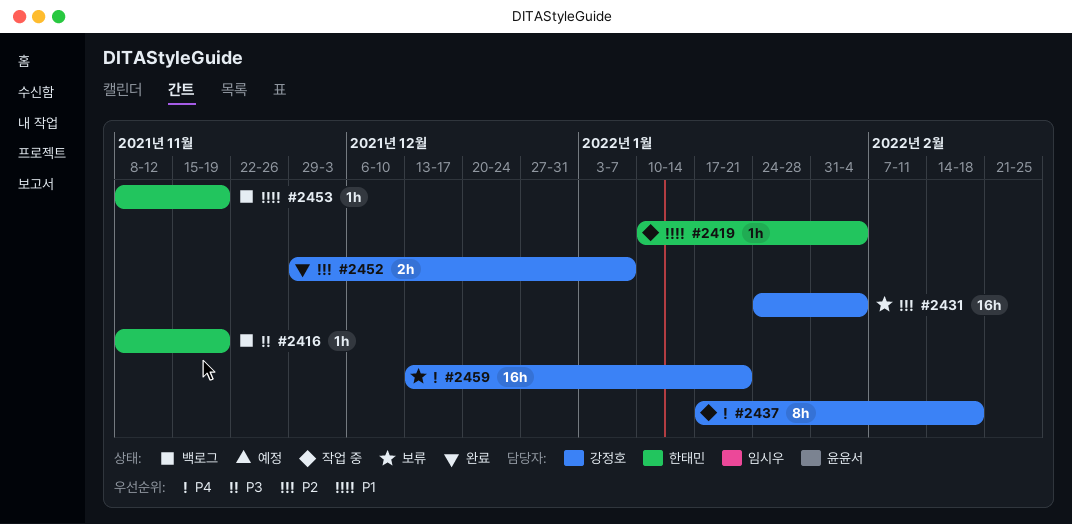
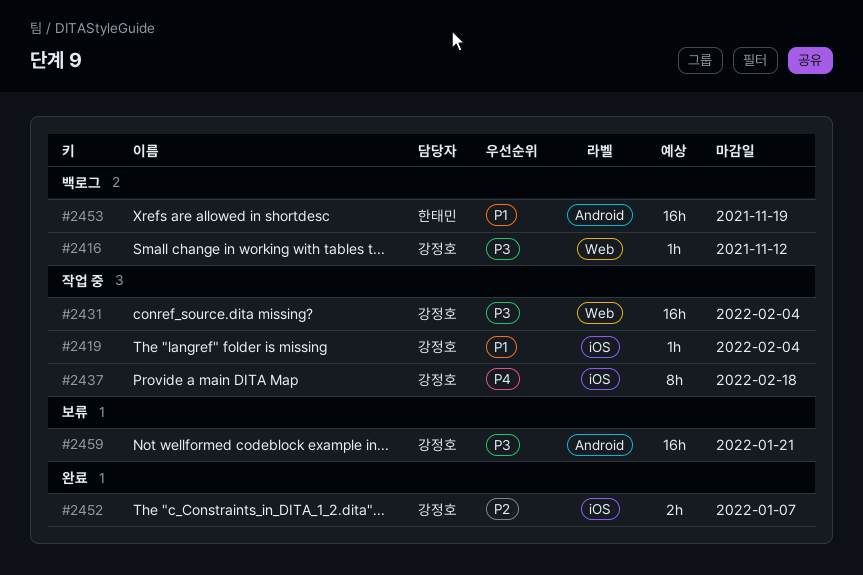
#2416, owner: 한태민 -> 강정호
#2416, due: Nov 19 -> Nov 12
#2419, owner: 한태민 -> 강정호
#2431, status: 보류 -> 작업 중
#2431, priority: P2 -> P3
#2453, estimate: 1h -> 16h
#2459, priority: P4 -> P3

